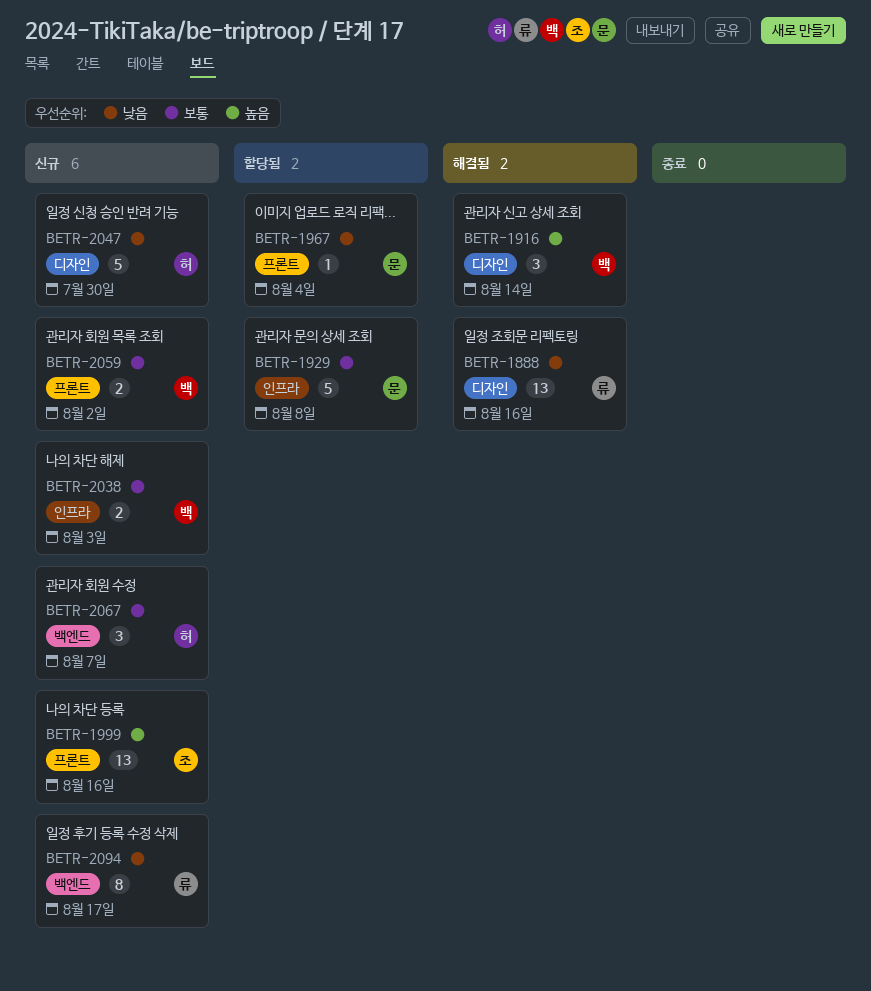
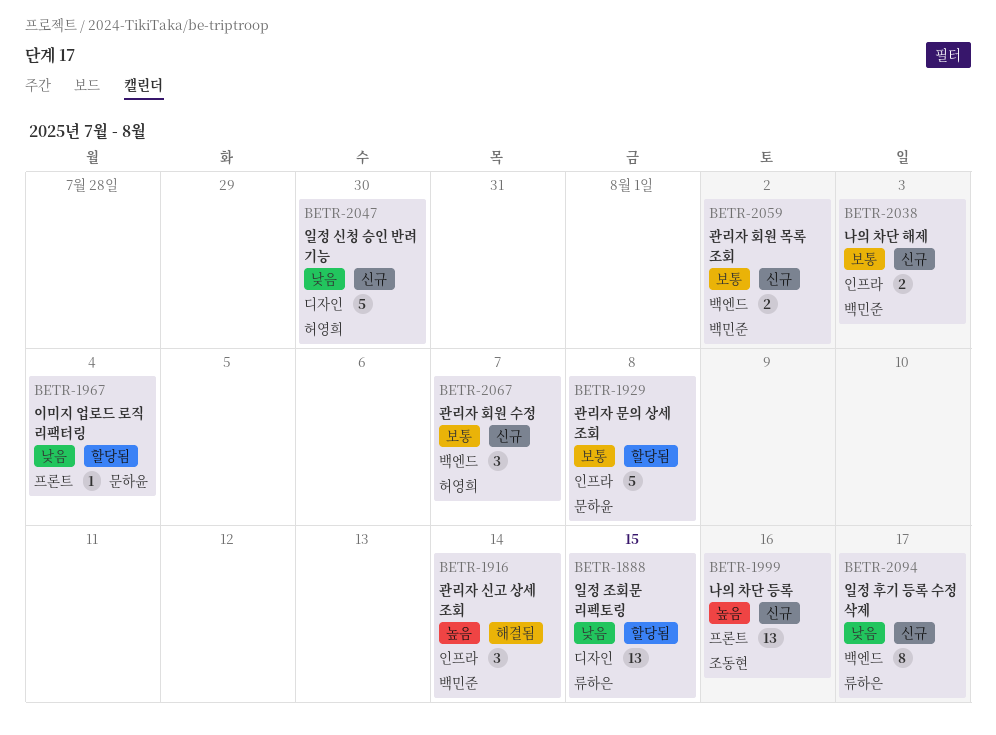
BETR-1888, status: 해결됨 -> 할당됨
BETR-1888, due: Aug 16 -> Aug 15
BETR-1916, label: 디자인 -> 인프라
BETR-2059, label: 프론트 -> 백엔드

